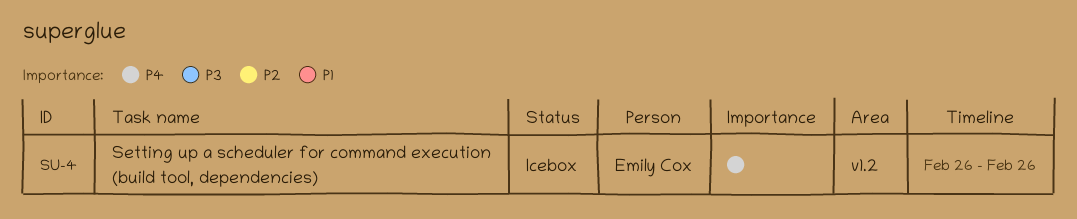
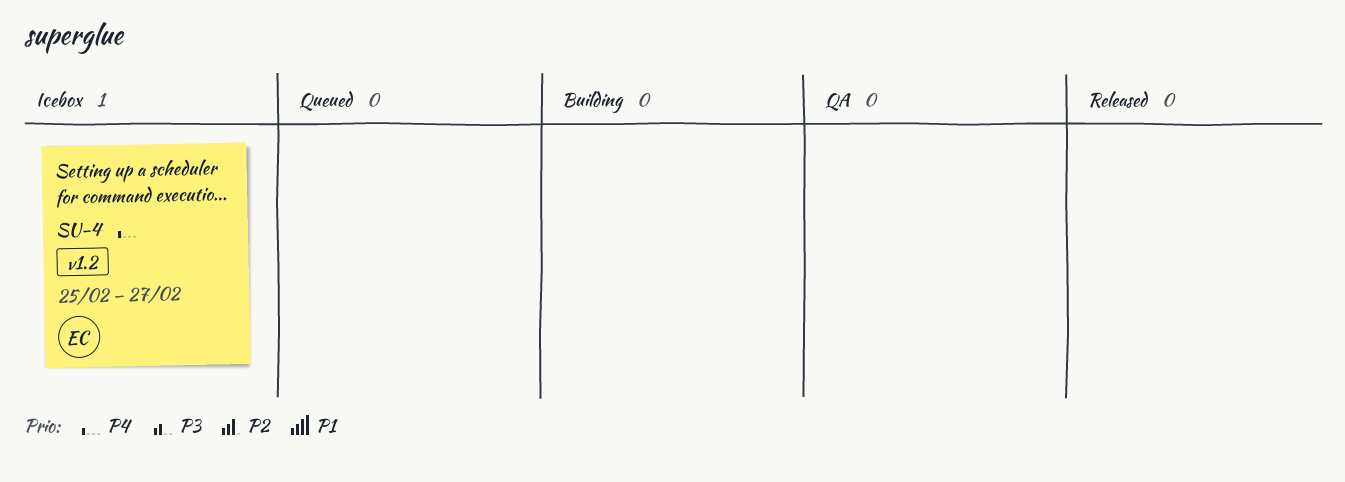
SU-4, start: Feb 26 -> Feb 25
SU-4, due: Feb 26 -> Feb 27

